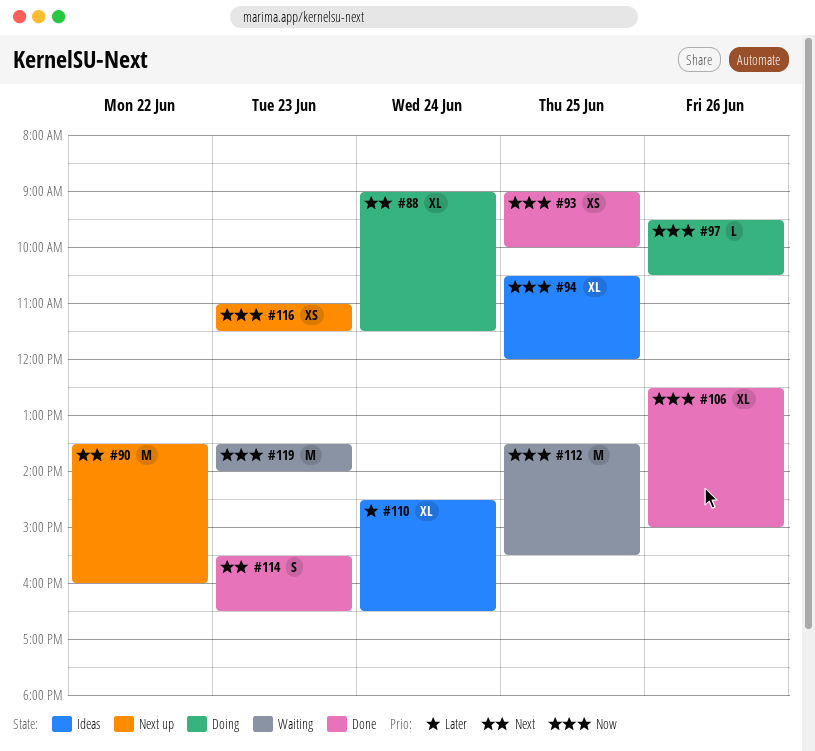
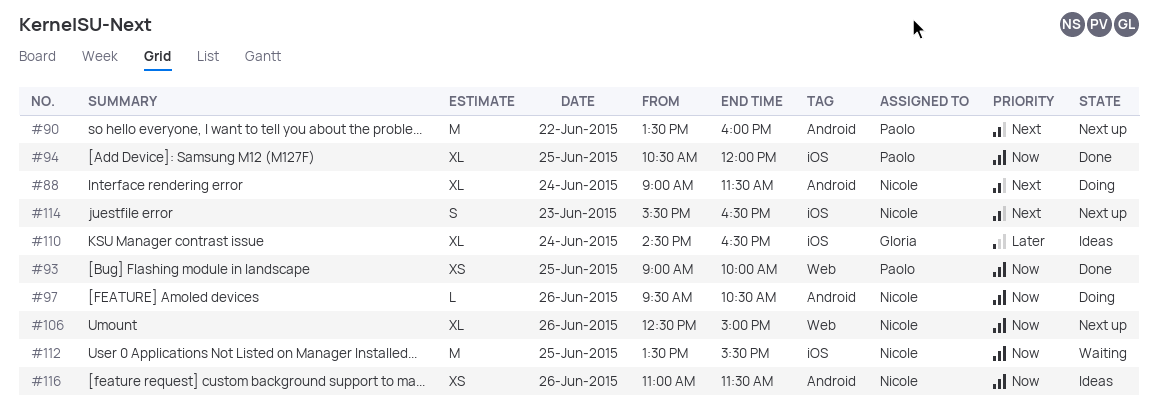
#94, status: Ideas -> Done
#106, status: Done -> Next up
#114, status: Done -> Next up
#116, status: Next up -> Ideas
#116, day: Jun 23 -> Jun 26
#119: present -> none

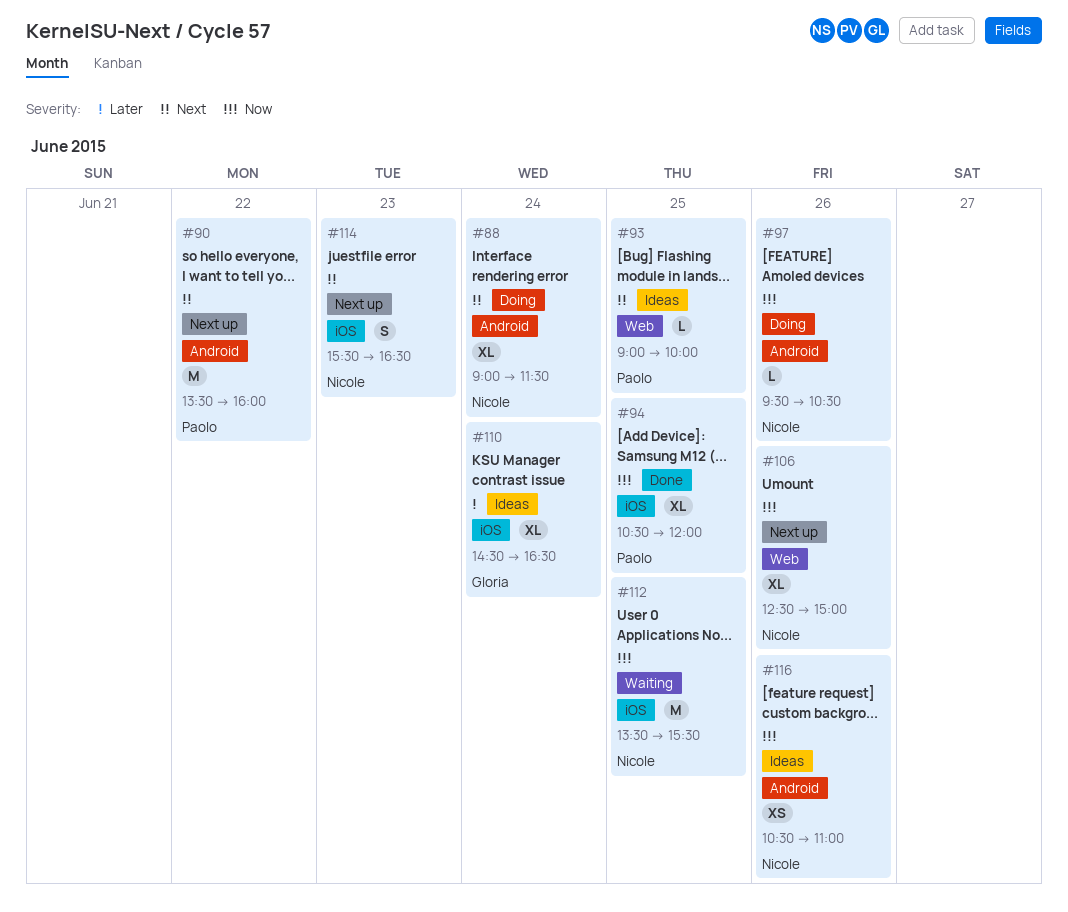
#93, status: Done -> Ideas
#93, priority: Now -> Next
#93, estimate: XS -> L
#116, begins: 11:00 -> 10:30
#116, ends: 11:30 -> 11:00

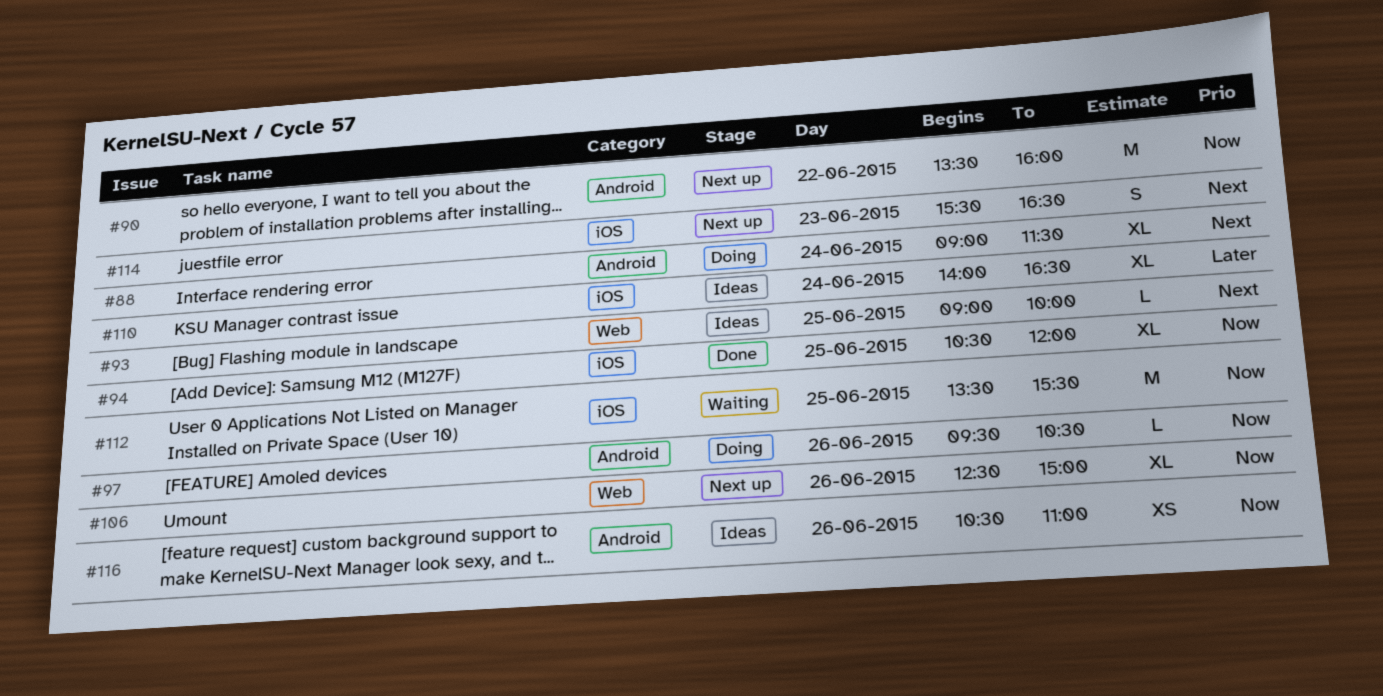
#90, priority: Next -> Now
#110, begins: 14:30 -> 14:00

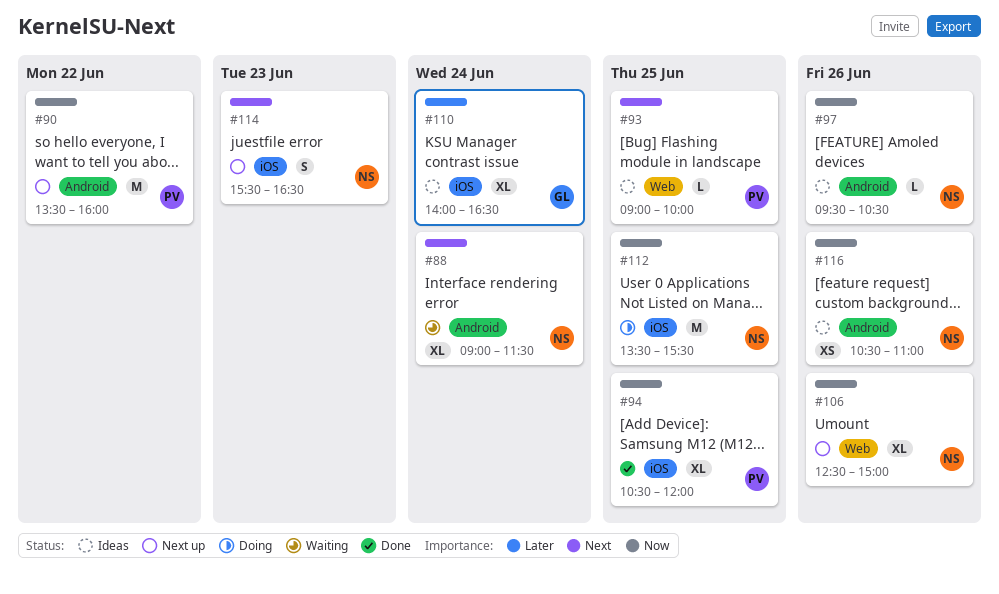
#88, status: Doing -> Waiting
#97, status: Doing -> Ideas
#112, status: Waiting -> Doing

